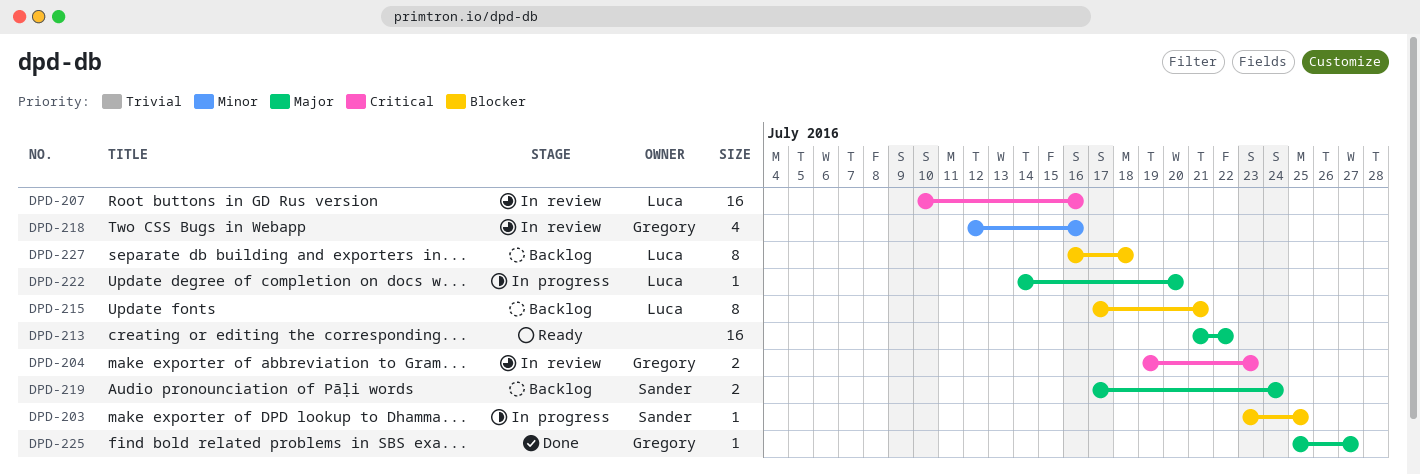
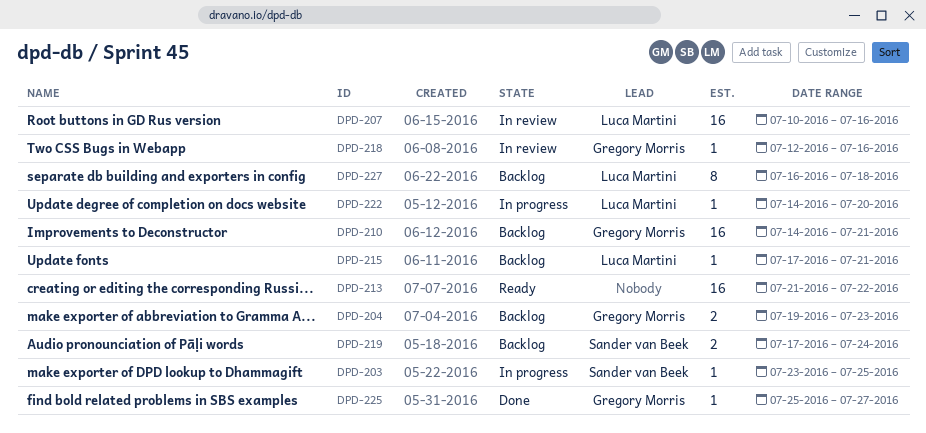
DPD-204, status: In review -> Backlog
DPD-210: none -> present
DPD-215, estimate: 8 -> 1
DPD-218, estimate: 4 -> 1

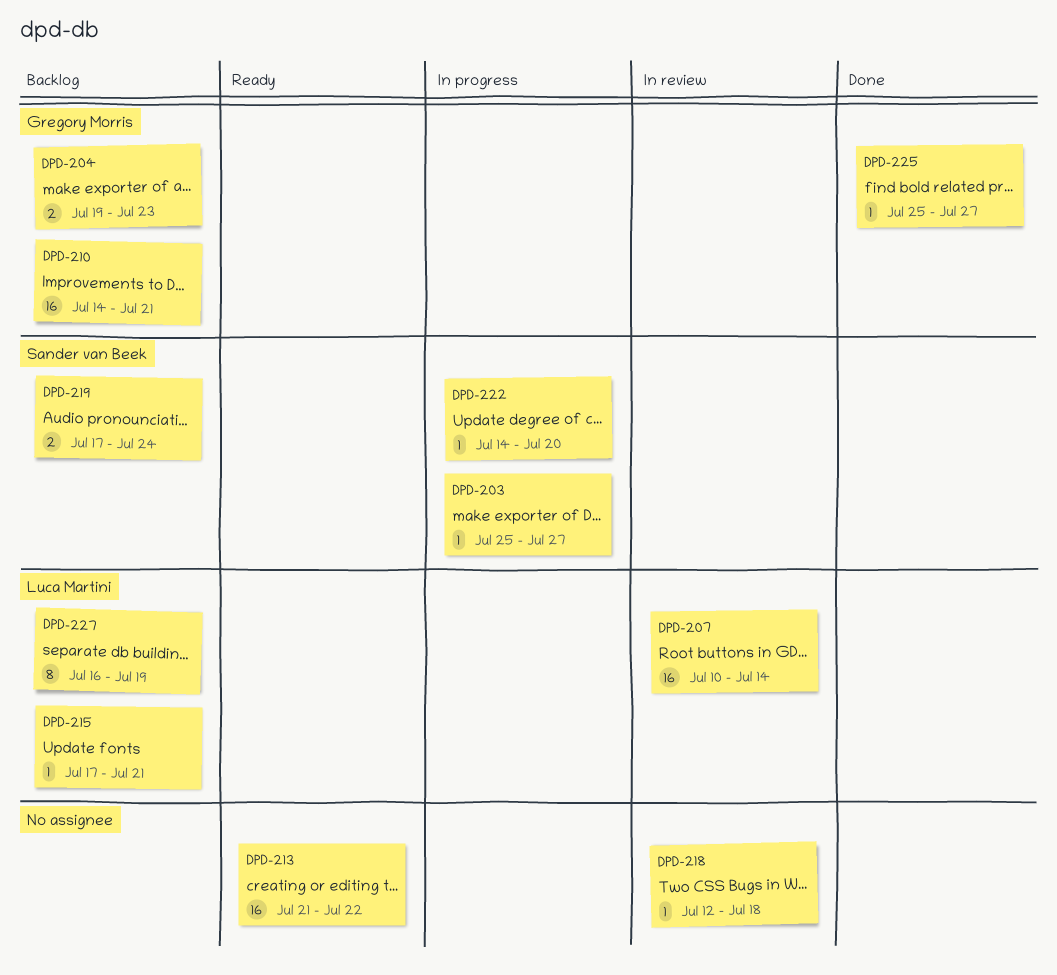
DPD-203, start: Jul 23 -> Jul 25
DPD-203, due: Jul 25 -> Jul 27
DPD-207, due: Jul 16 -> Jul 14
DPD-218, owner: Gregory Morris -> none
DPD-218, due: Jul 16 -> Jul 18
DPD-222, owner: Luca Martini -> Sander van Beek
DPD-227, due: Jul 18 -> Jul 19

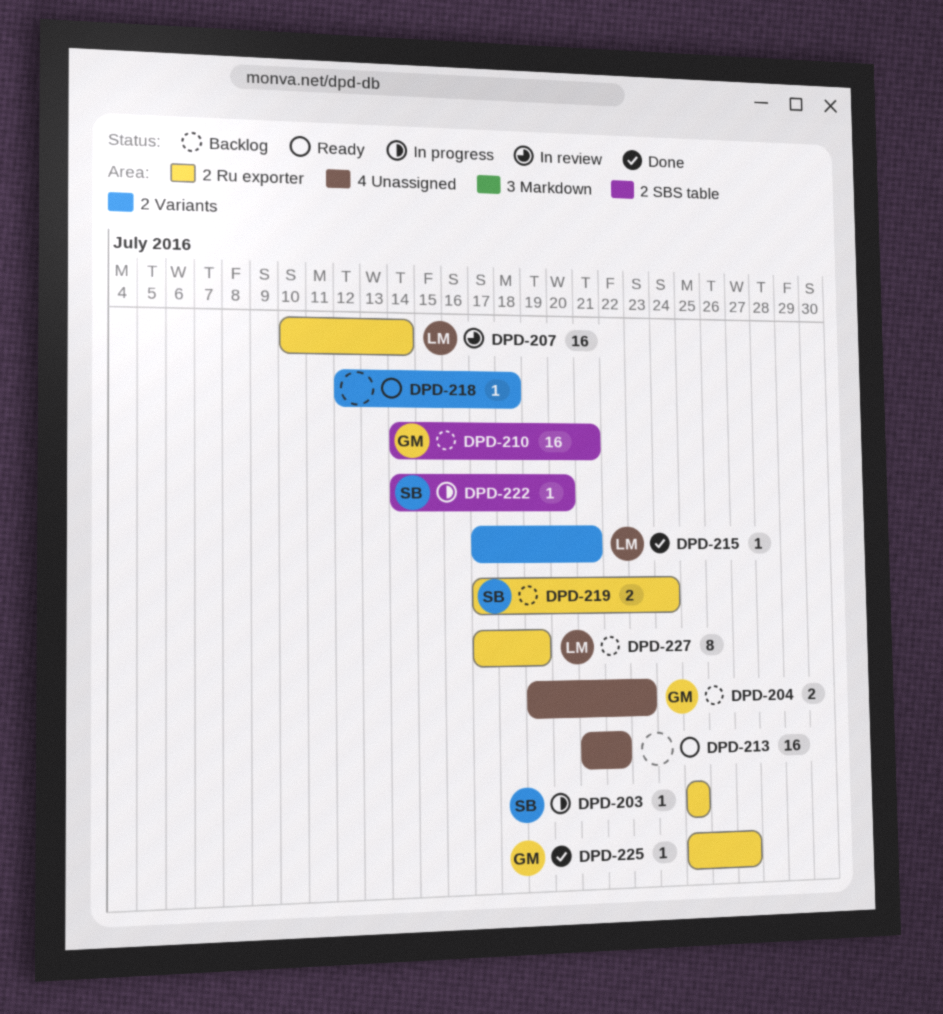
DPD-203, due: Jul 27 -> Jul 25
DPD-215, status: Backlog -> Done
DPD-218, status: In review -> Ready
DPD-227, start: Jul 16 -> Jul 17

